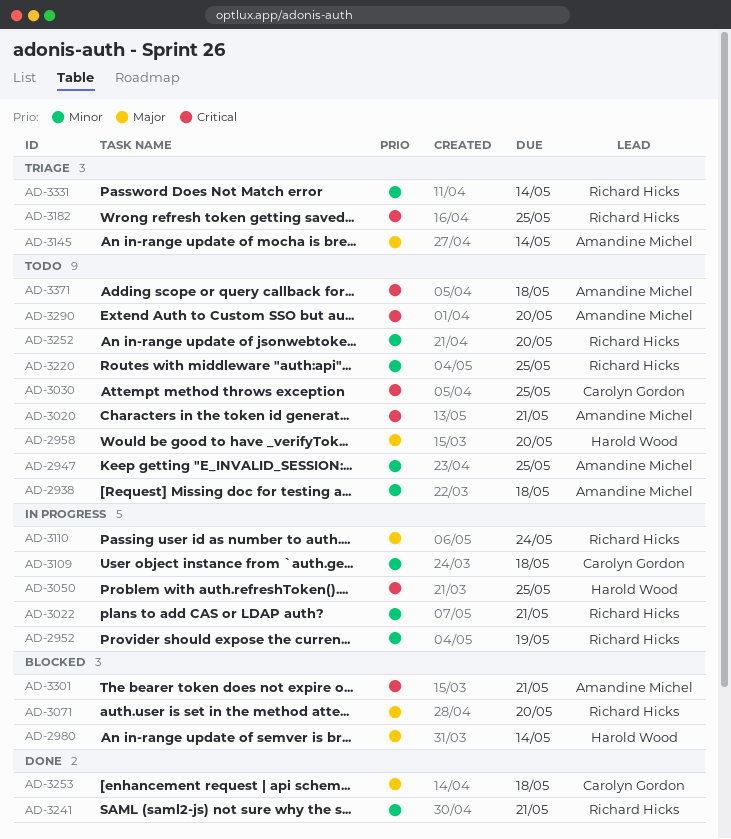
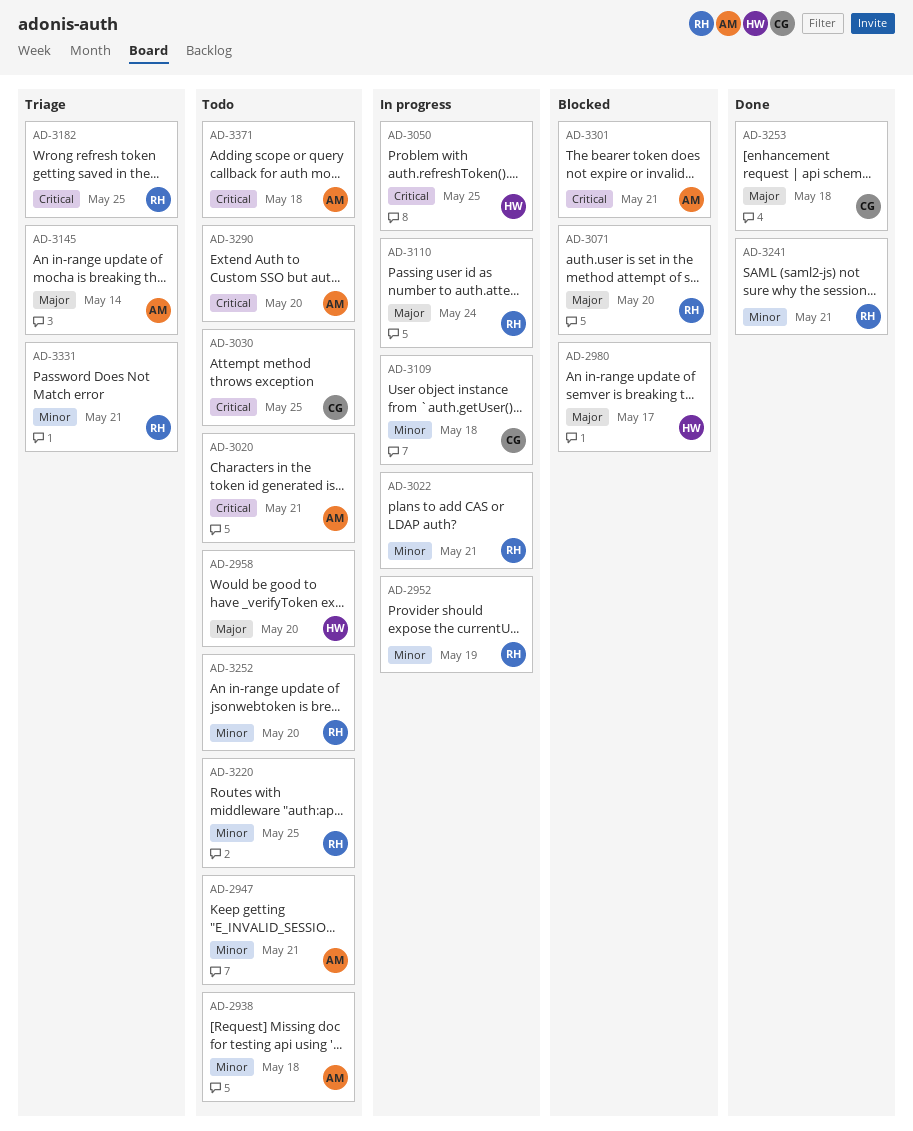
AD-2947, due: May 25 -> May 21
AD-2980, due: May 14 -> May 17
AD-3331, due: May 14 -> May 21

